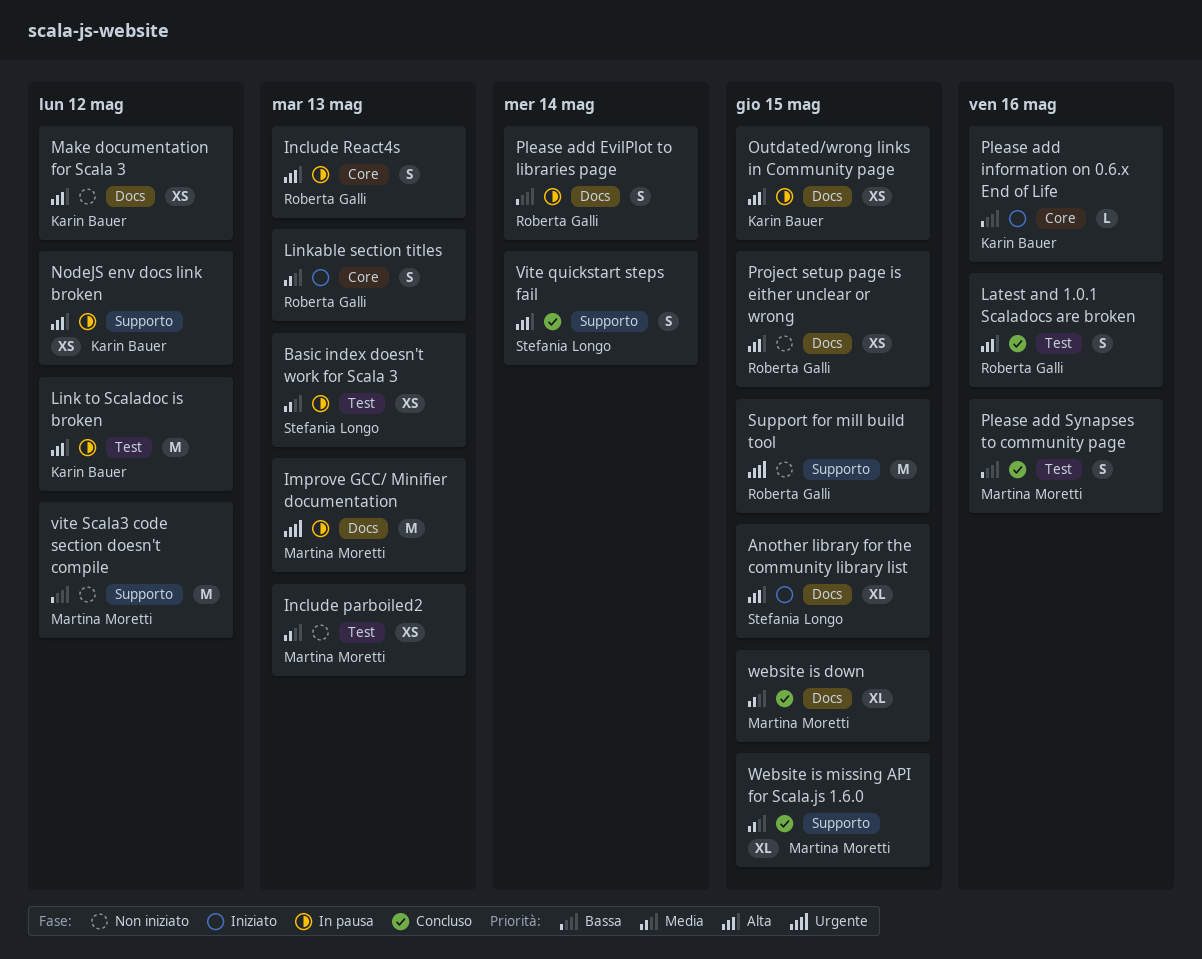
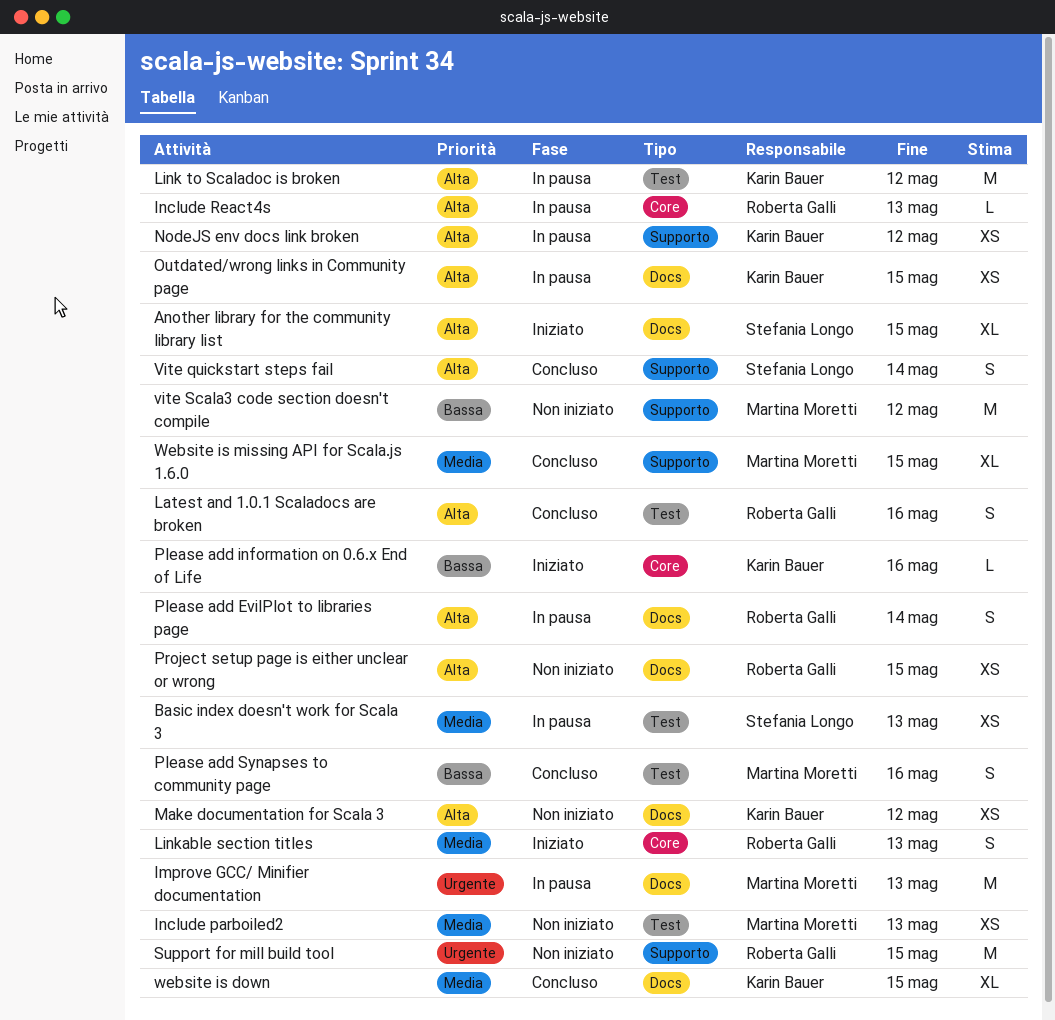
Include React4s, estimate: S -> L
Please add EvilPlot to libraries page, priority: Bassa -> Alta
website is down, owner: Martina Moretti -> Karin Bauer

